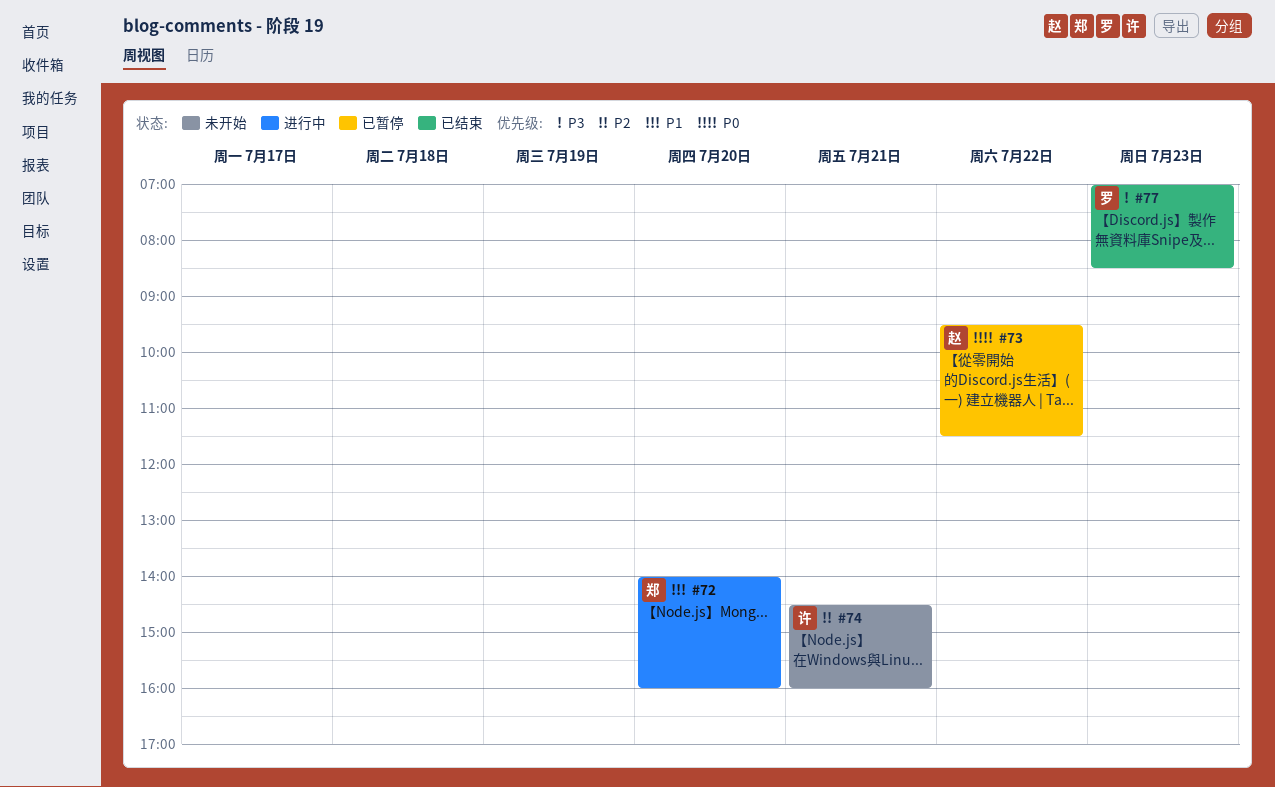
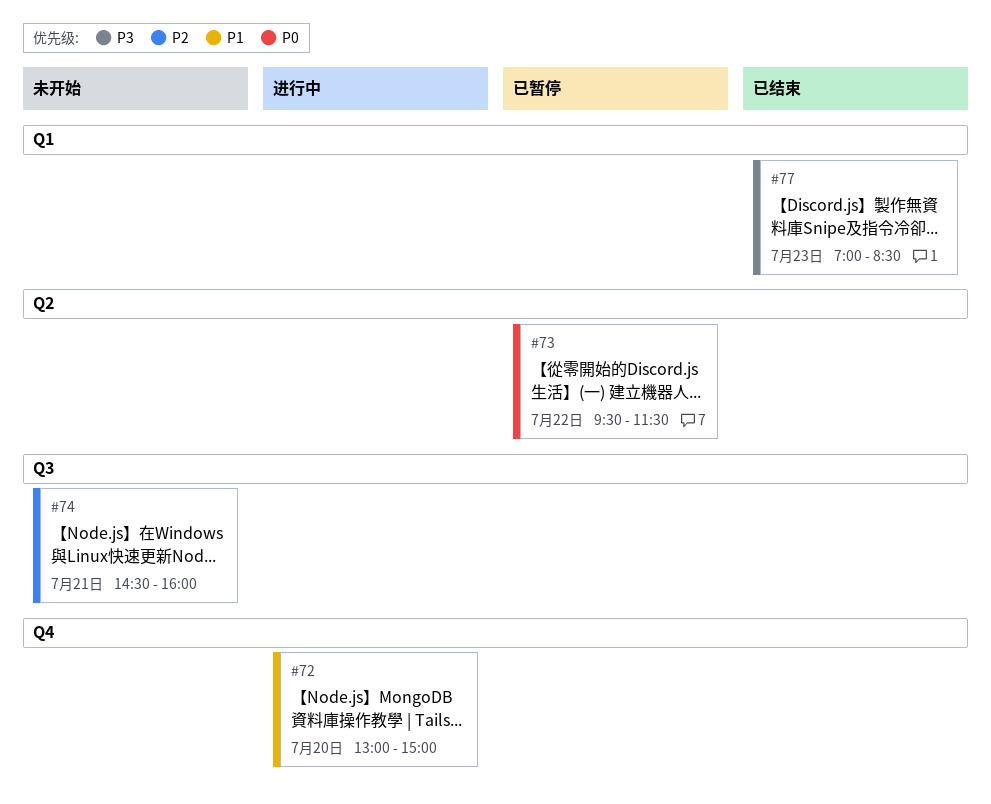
#72, begins: 14:00 -> 13:00
#72, ends: 16:00 -> 15:00

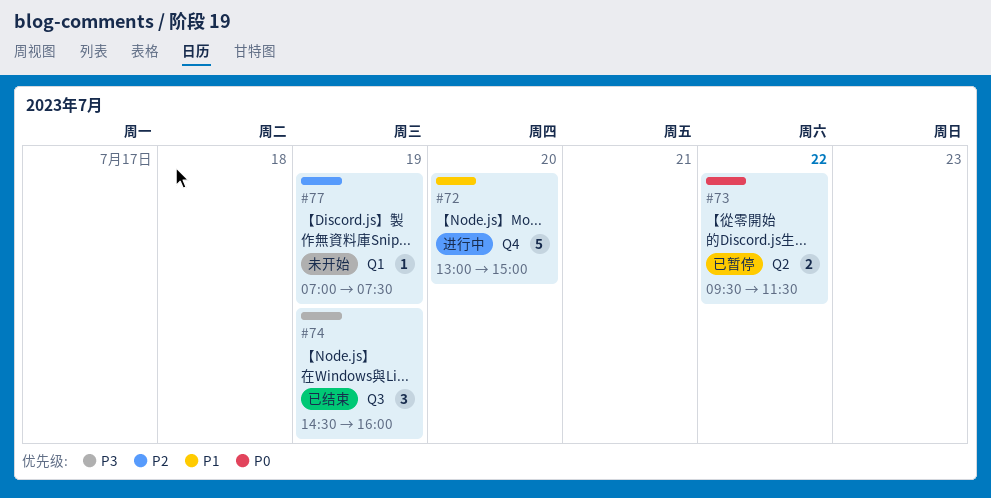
#74, status: 未开始 -> 已结束
#74, priority: P2 -> P3
#74, day: Jul 21 -> Jul 19
#77, status: 已结束 -> 未开始
#77, priority: P3 -> P2
#77, day: Jul 23 -> Jul 19
#77, ends: 08:30 -> 07:30

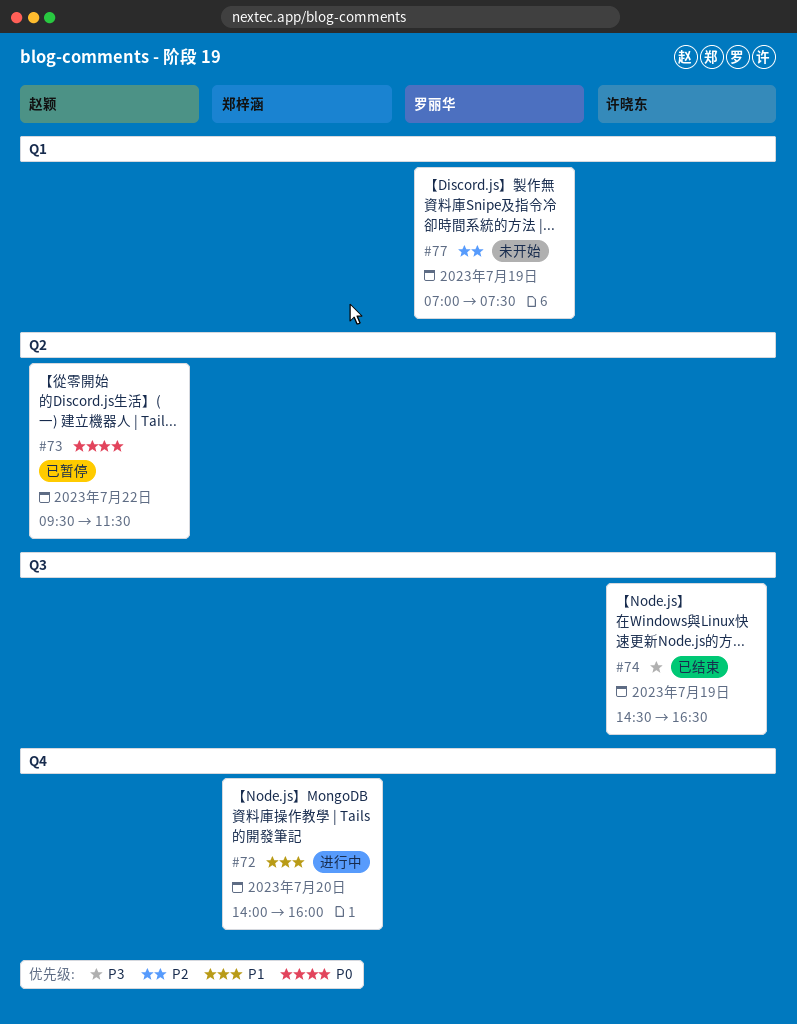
#72, begins: 13:00 -> 14:00
#72, ends: 15:00 -> 16:00
#74, ends: 16:00 -> 16:30

